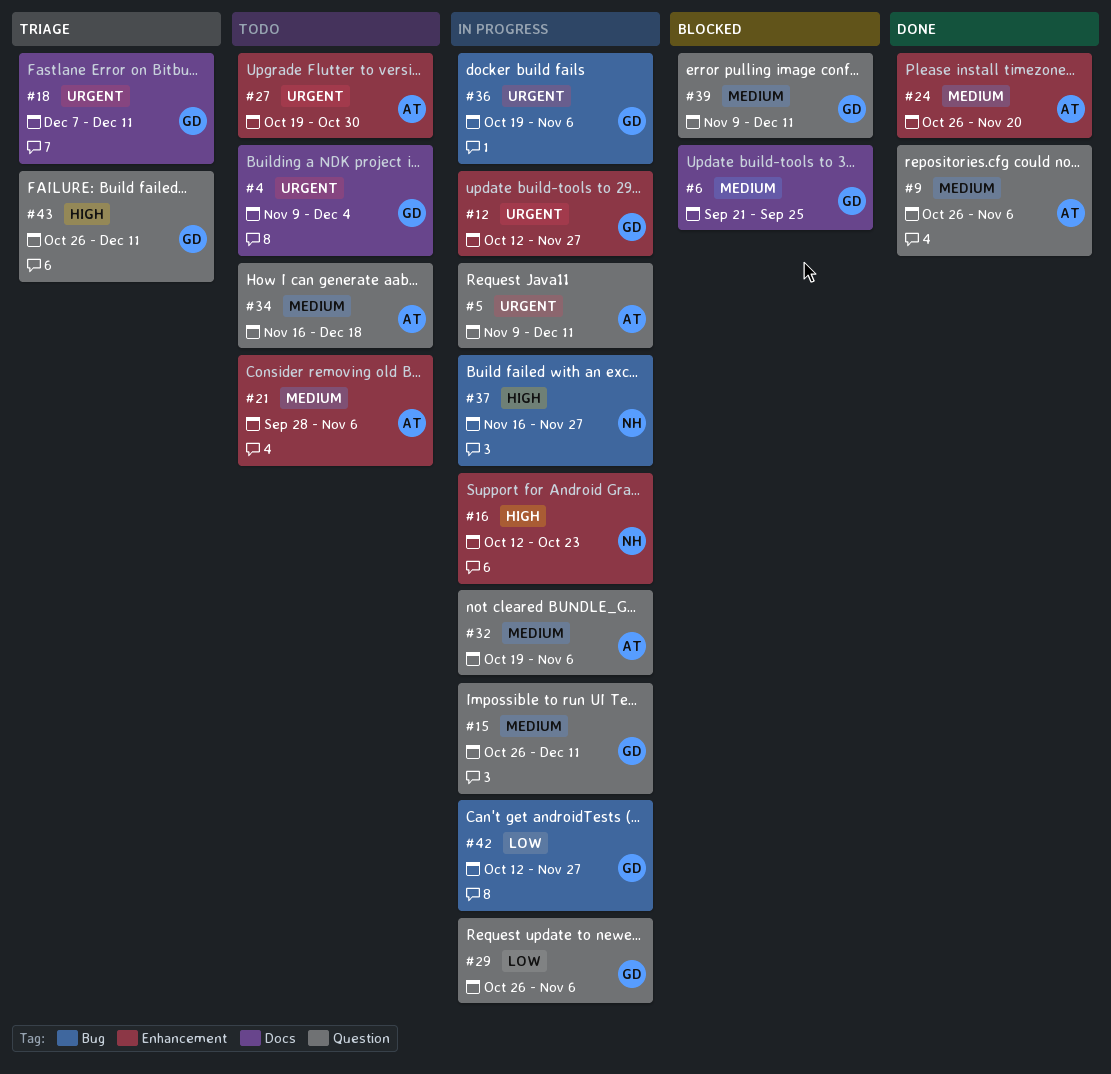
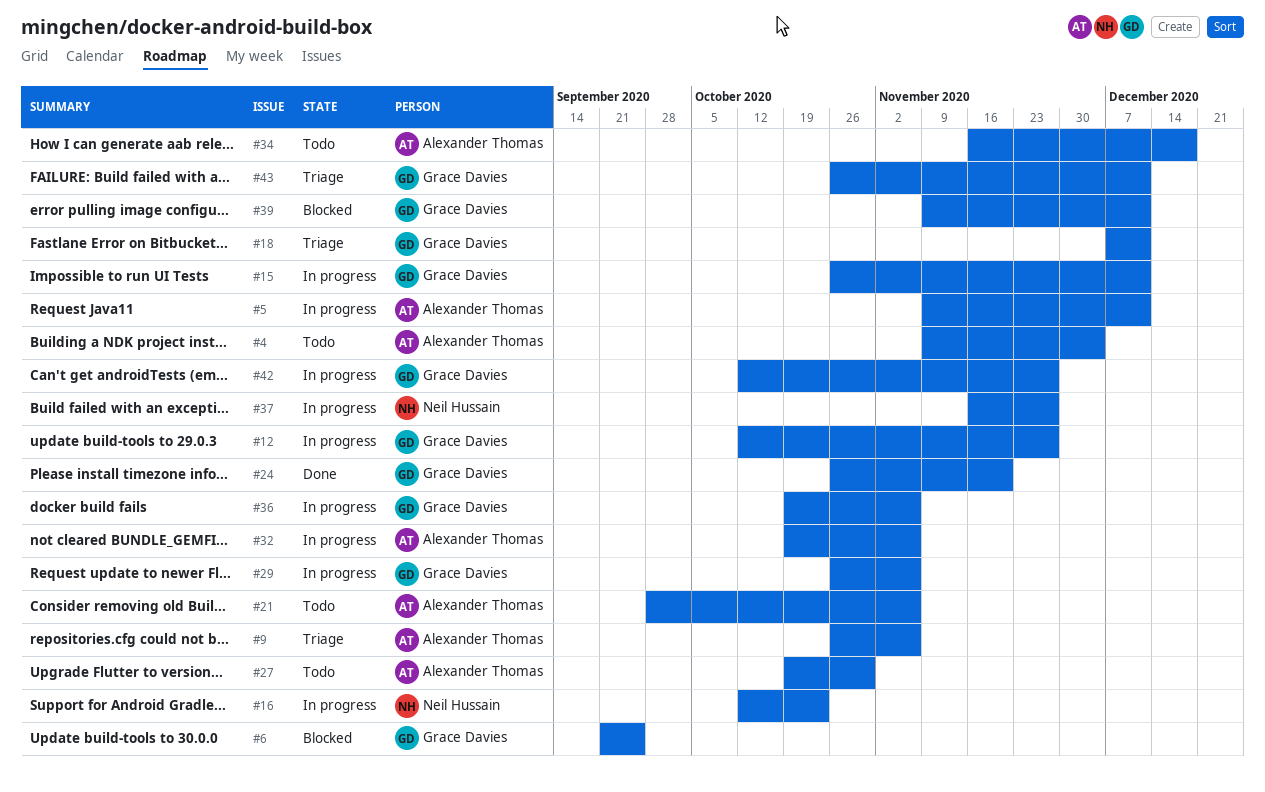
#4, owner: Grace Davies -> Alexander Thomas
#9, status: Done -> Triage
#24, owner: Alexander Thomas -> Grace Davies

